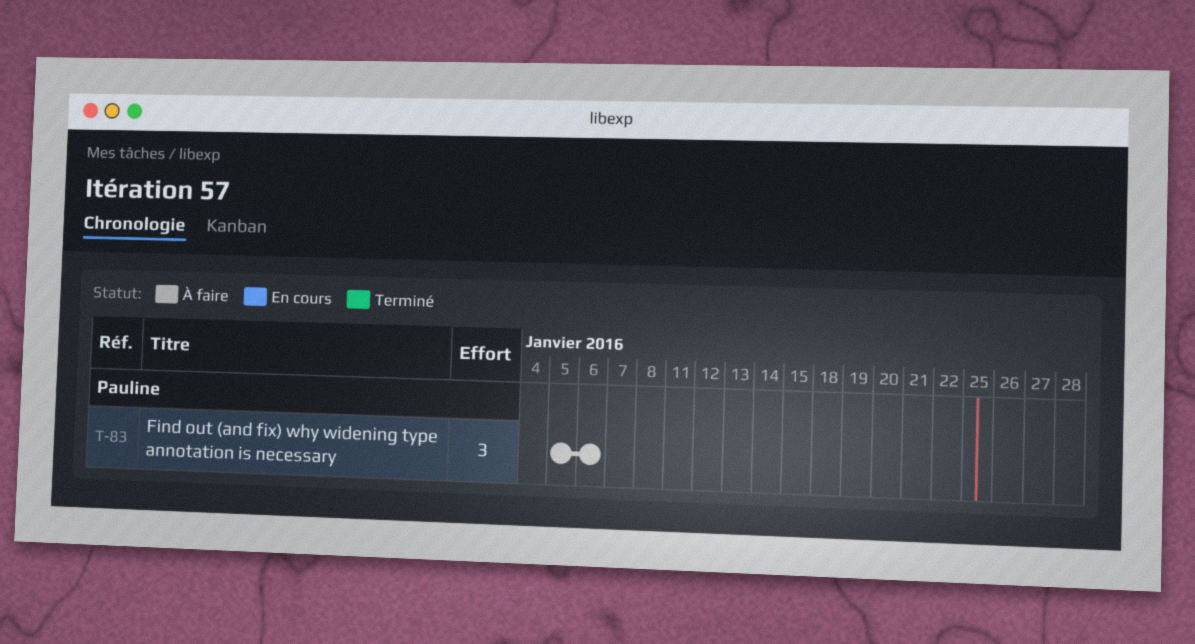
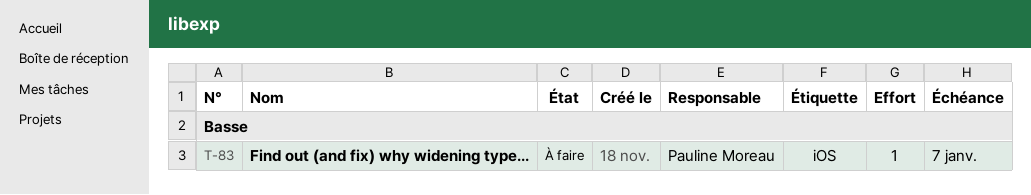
T-83, estimate: 3 -> 1
T-83, due: Jan 6 -> Jan 7

